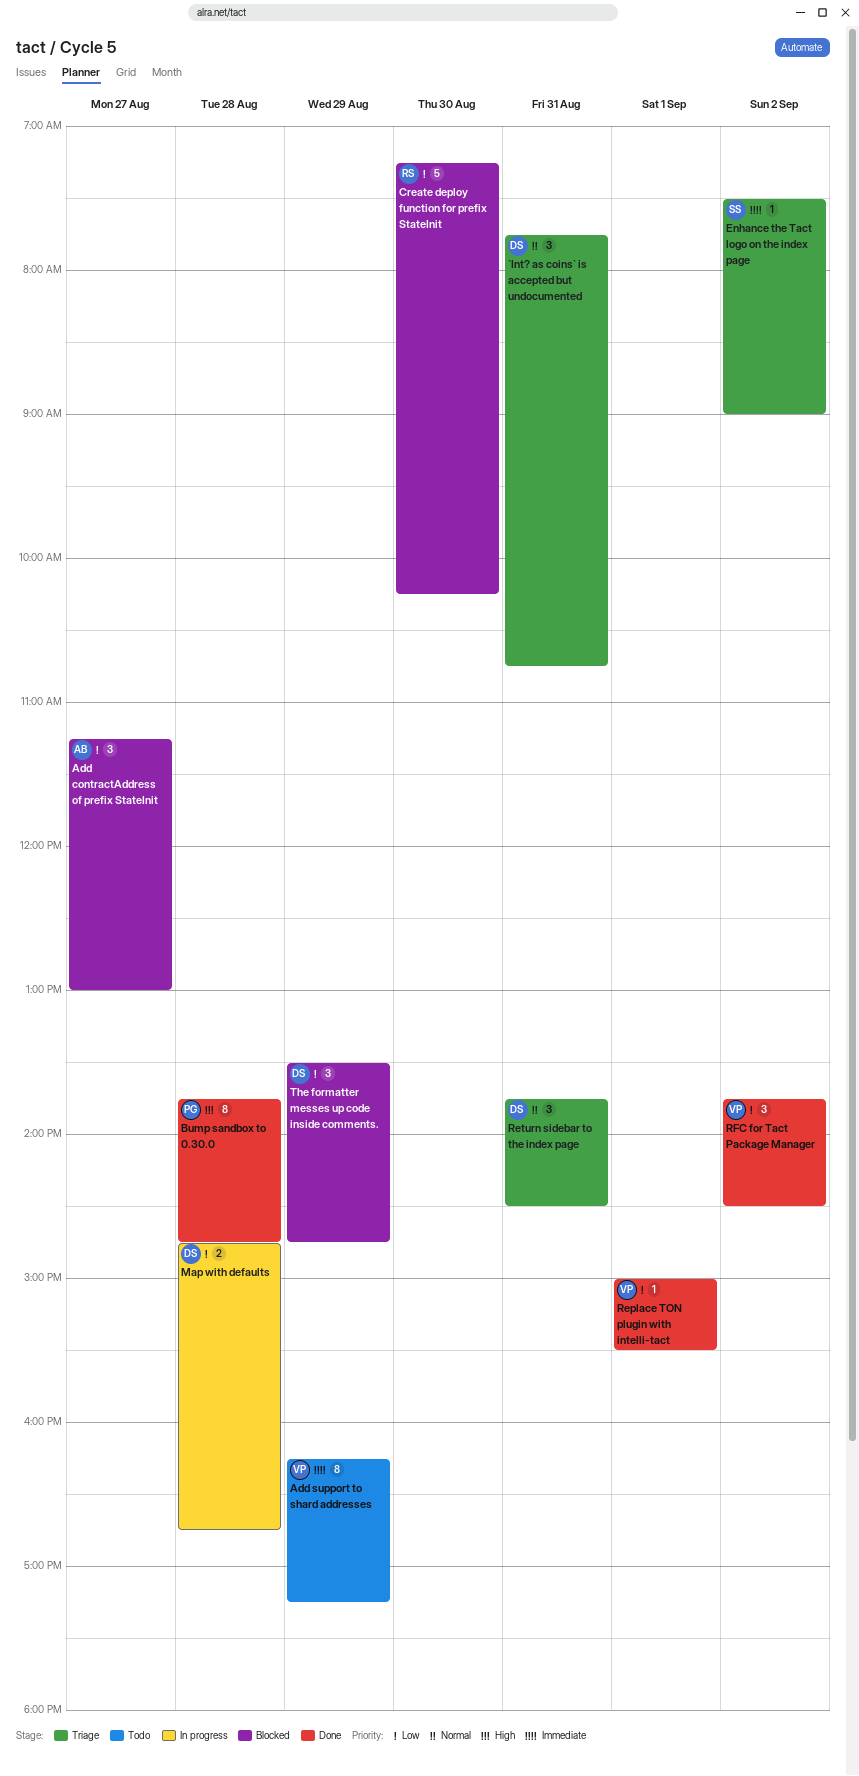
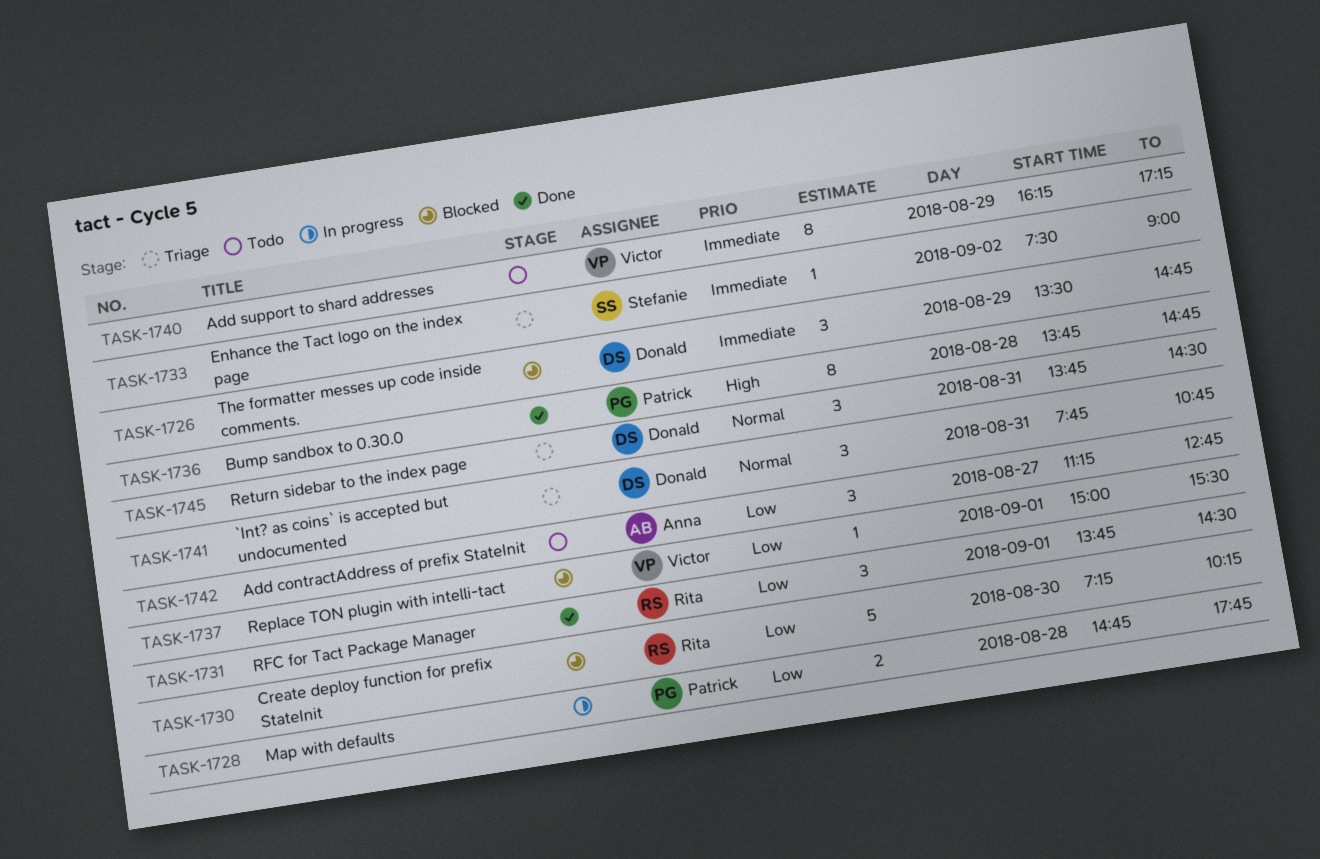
Add contractAddress of prefix StateInit, status: Blocked -> Todo
Add contractAddress of prefix StateInit, ends: 13:00 -> 12:45
Map with defaults, owner: Donald -> Patrick
Map with defaults, ends: 16:45 -> 17:45
Replace TON plugin with intelli-tact, status: Done -> Blocked
RFC for Tact Package Manager, owner: Victor -> Rita
RFC for Tact Package Manager, day: Sep 2 -> Sep 1
The formatter messes up code inside comments., priority: Low -> Immediate

